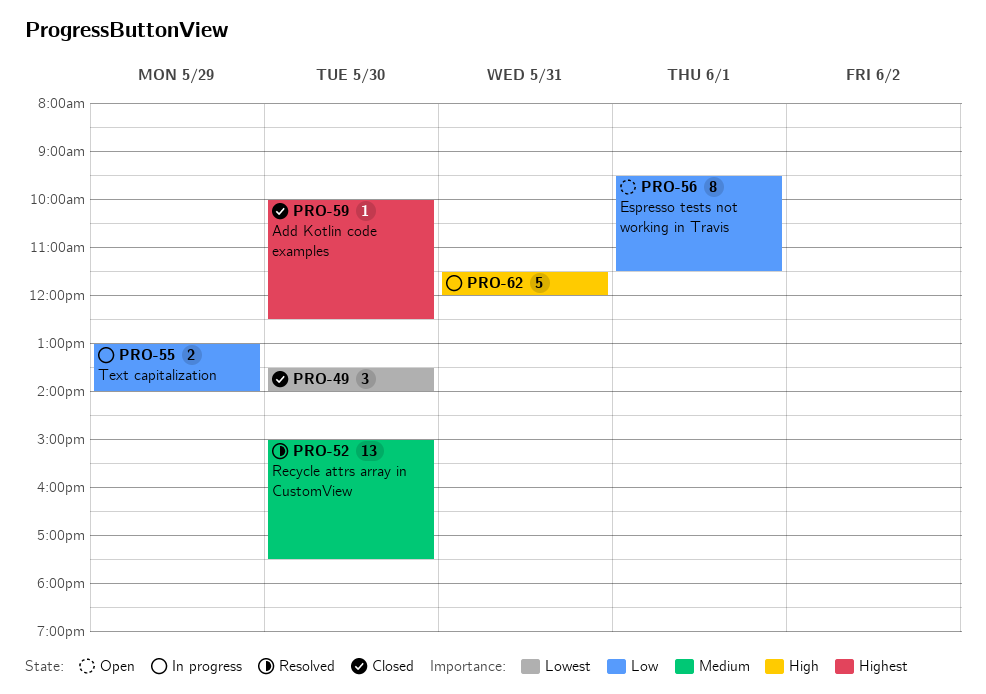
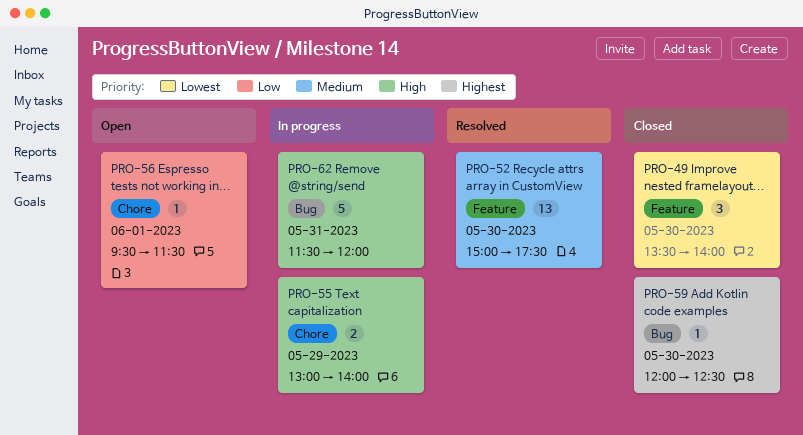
PRO-55, priority: Low -> High
PRO-56, estimate: 8 -> 1
PRO-59, begins: 10:00 -> 12:00

